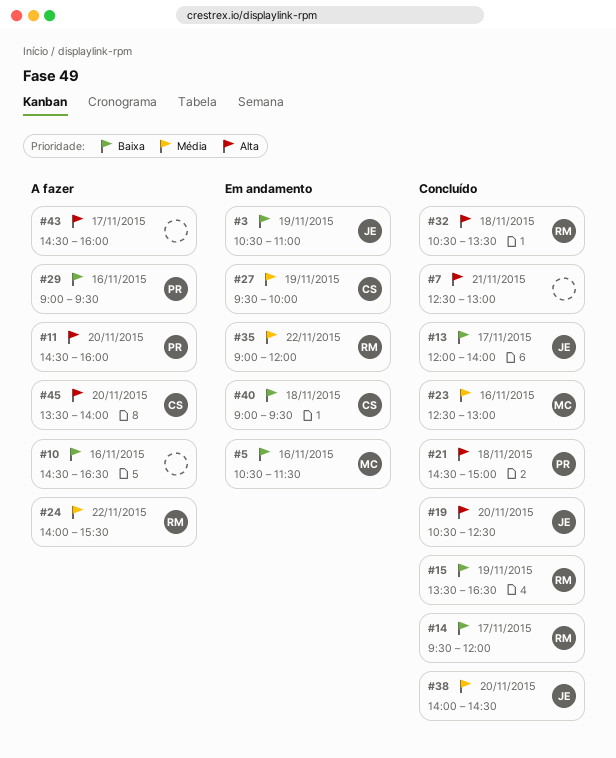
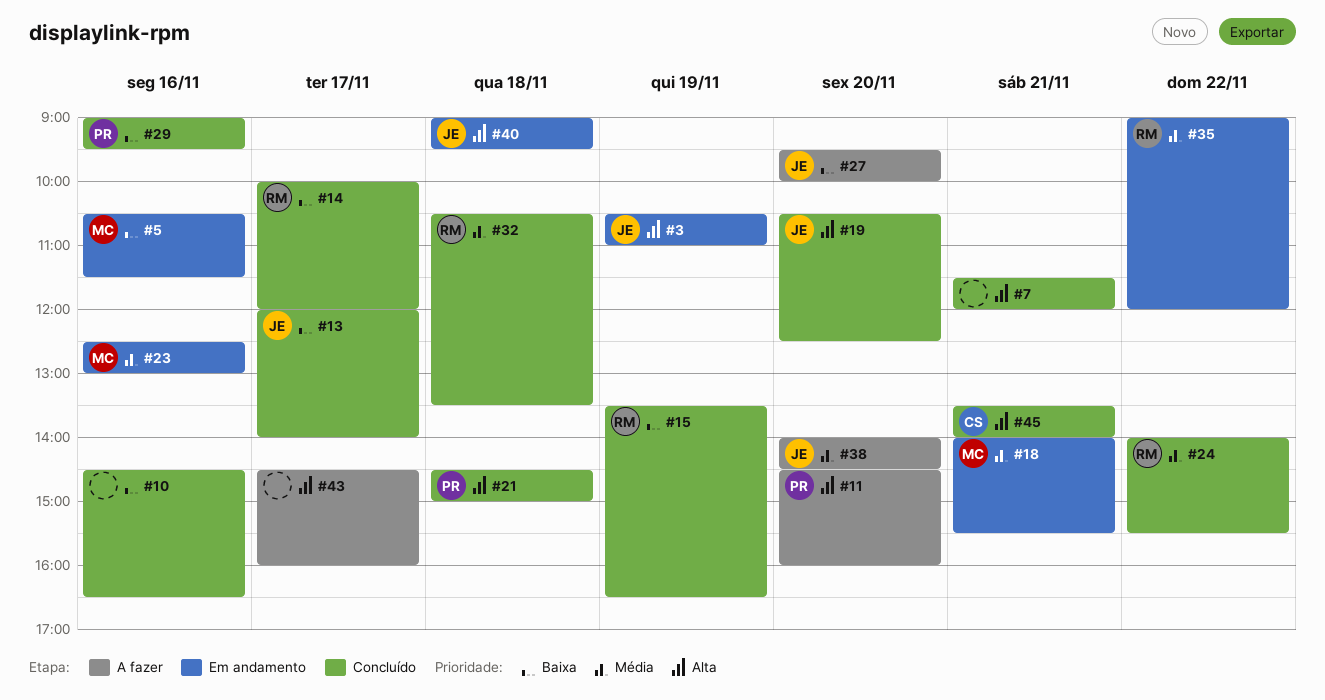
#3, priority: Baixa -> Alta
#7, begins: 12:30 -> 11:30
#7, ends: 13:00 -> 12:00
#10, status: A fazer -> Concluído
#14, begins: 09:30 -> 10:00
#18: none -> present
#23, status: Concluído -> Em andamento
#24, status: A fazer -> Concluído
#27, status: Em andamento -> A fazer
#27, owner: CS -> JE
#27, priority: Média -> Baixa
#27, day: Nov 19 -> Nov 20
#29, status: A fazer -> Concluído
#32, priority: Alta -> Média
#38, status: Concluído -> A fazer
#40, owner: CS -> JE
#40, priority: Baixa -> Alta
#45, status: A fazer -> Concluído
#45, day: Nov 20 -> Nov 21

